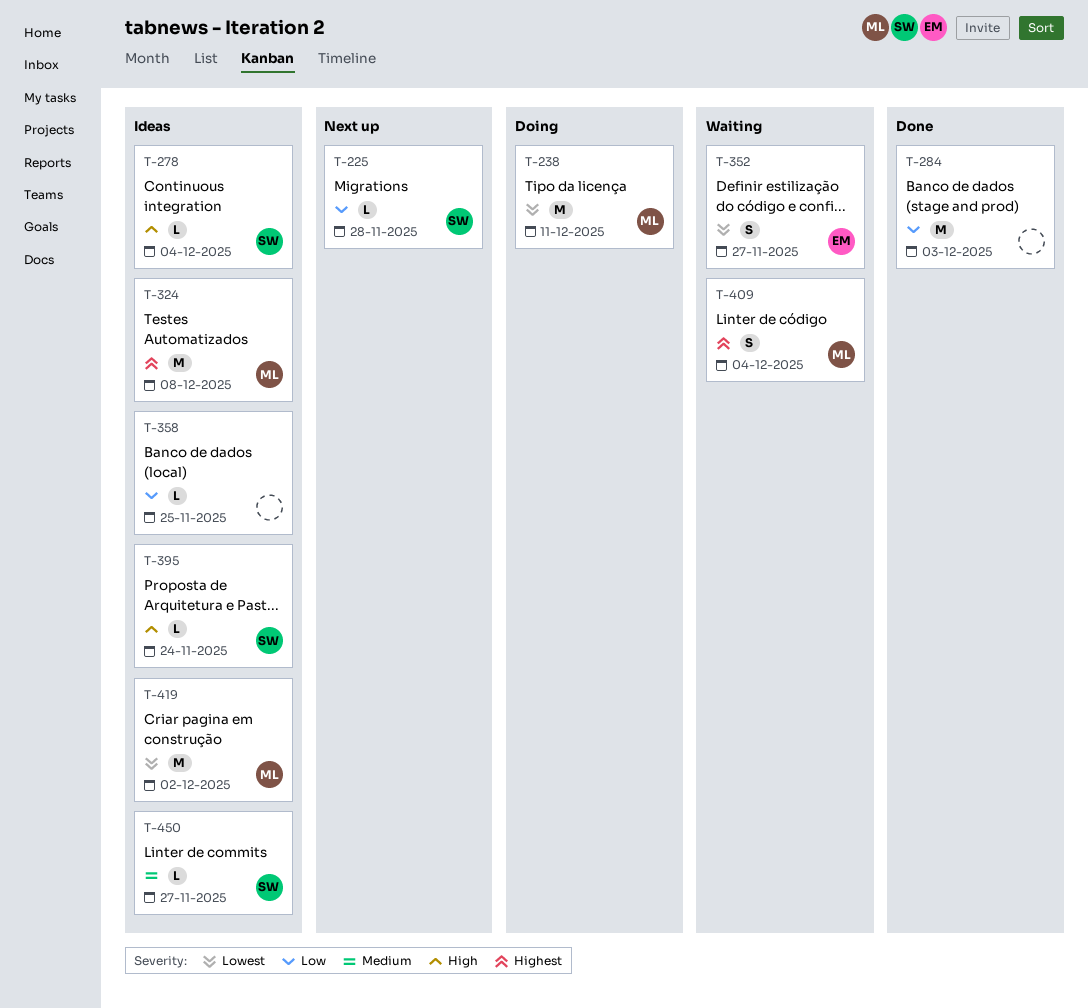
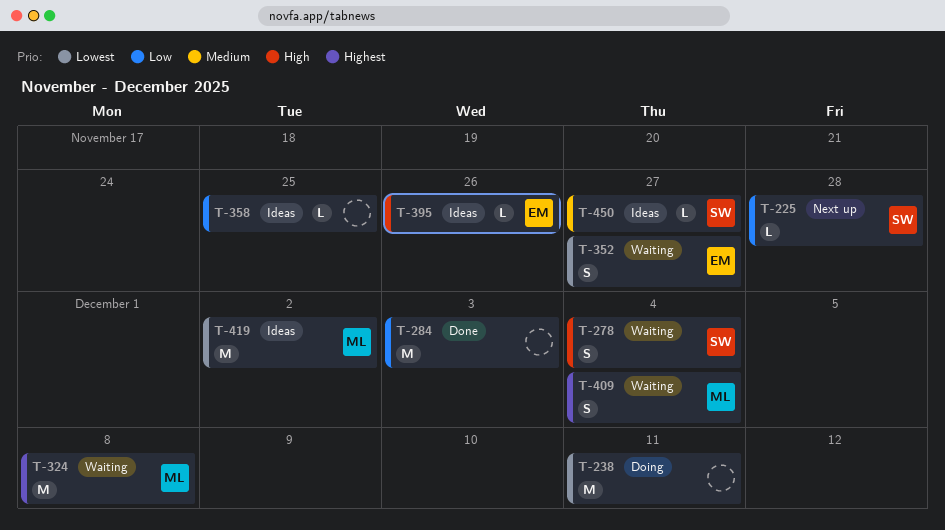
T-238, owner: ML -> none
T-278, status: Ideas -> Waiting
T-278, estimate: L -> S
T-324, status: Ideas -> Waiting
T-395, owner: SW -> EM
T-395, due: Nov 24 -> Nov 26

